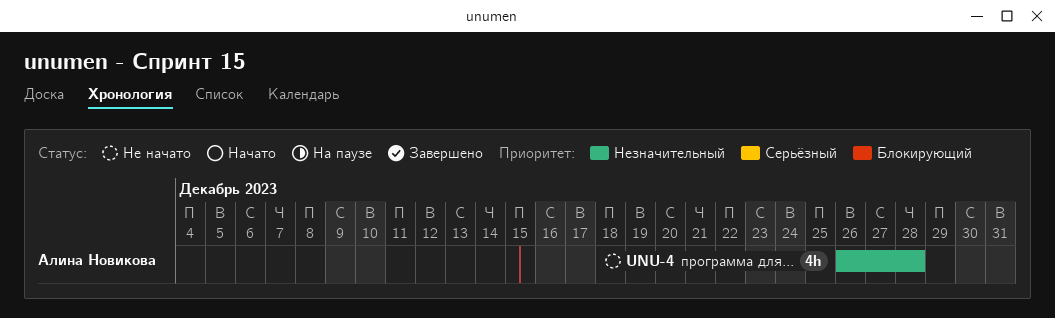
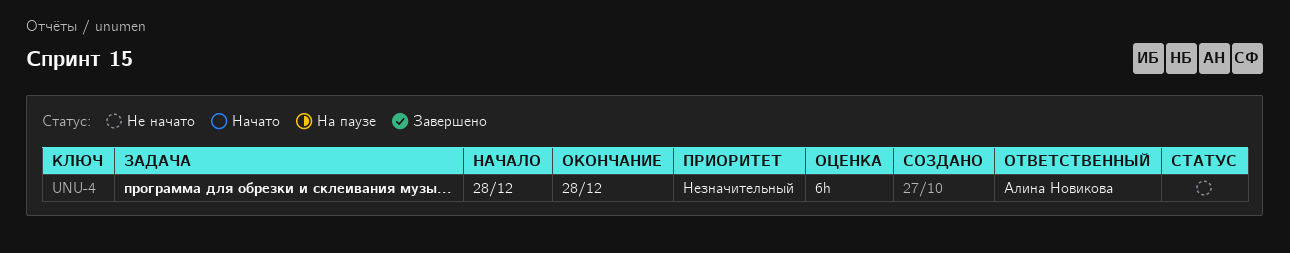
UNU-4, estimate: 4h -> 6h
UNU-4, start: Dec 26 -> Dec 28

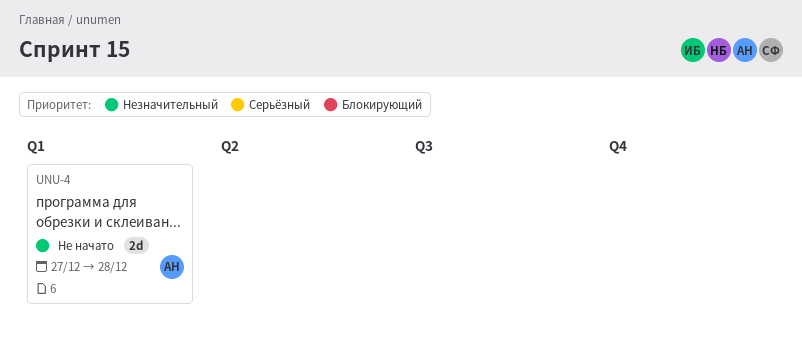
UNU-4, estimate: 6h -> 2d
UNU-4, start: Dec 28 -> Dec 27

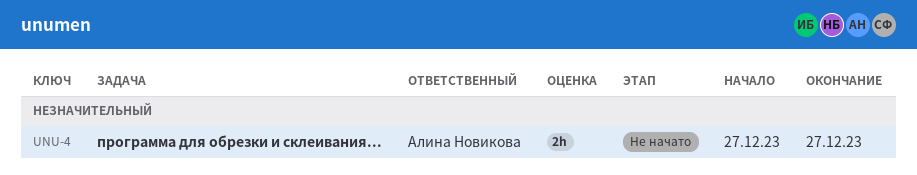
UNU-4, estimate: 2d -> 2h
UNU-4, due: Dec 28 -> Dec 27

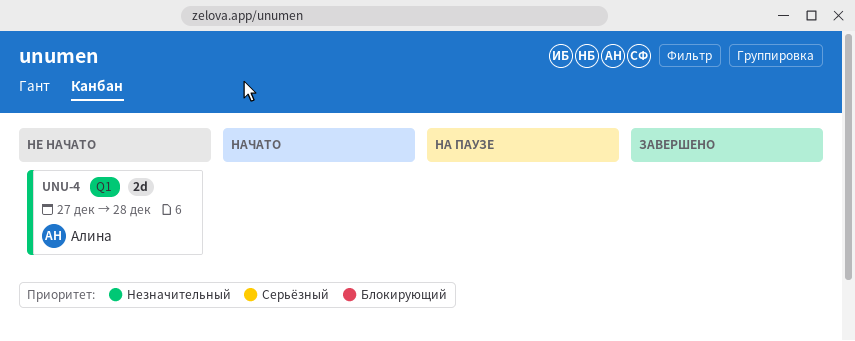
UNU-4, estimate: 2h -> 2d
UNU-4, due: Dec 27 -> Dec 28

